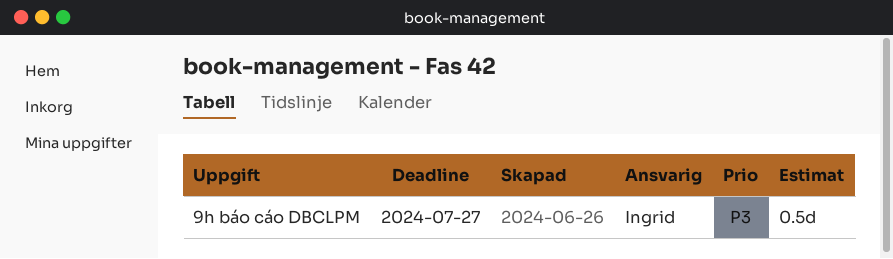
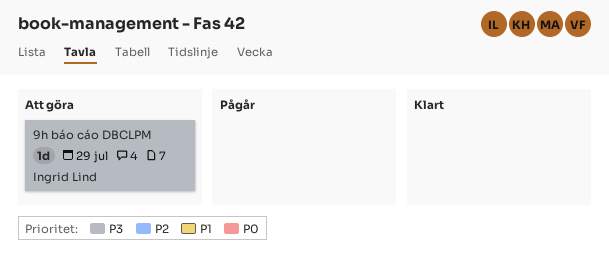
9h báo cáo DBCLPM, estimate: 0.5d -> 1d
9h báo cáo DBCLPM, due: Jul 27 -> Jul 29

